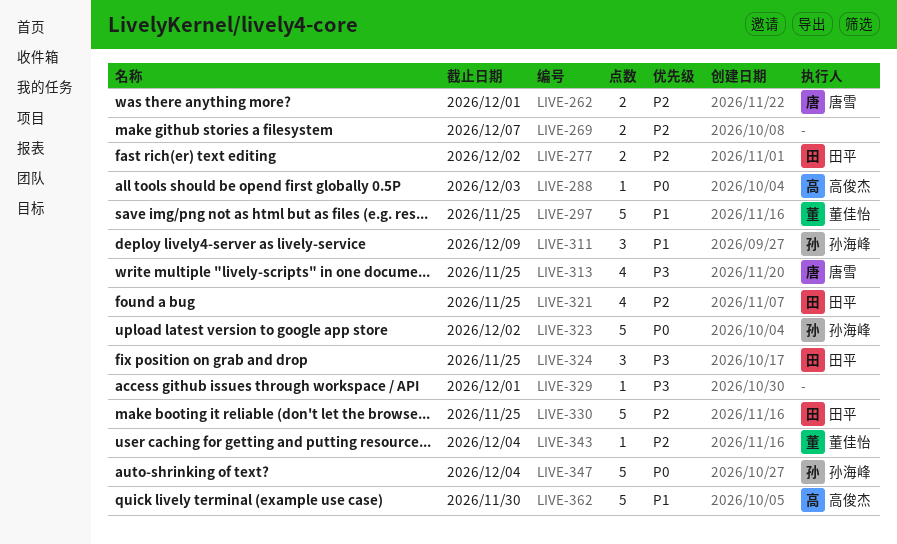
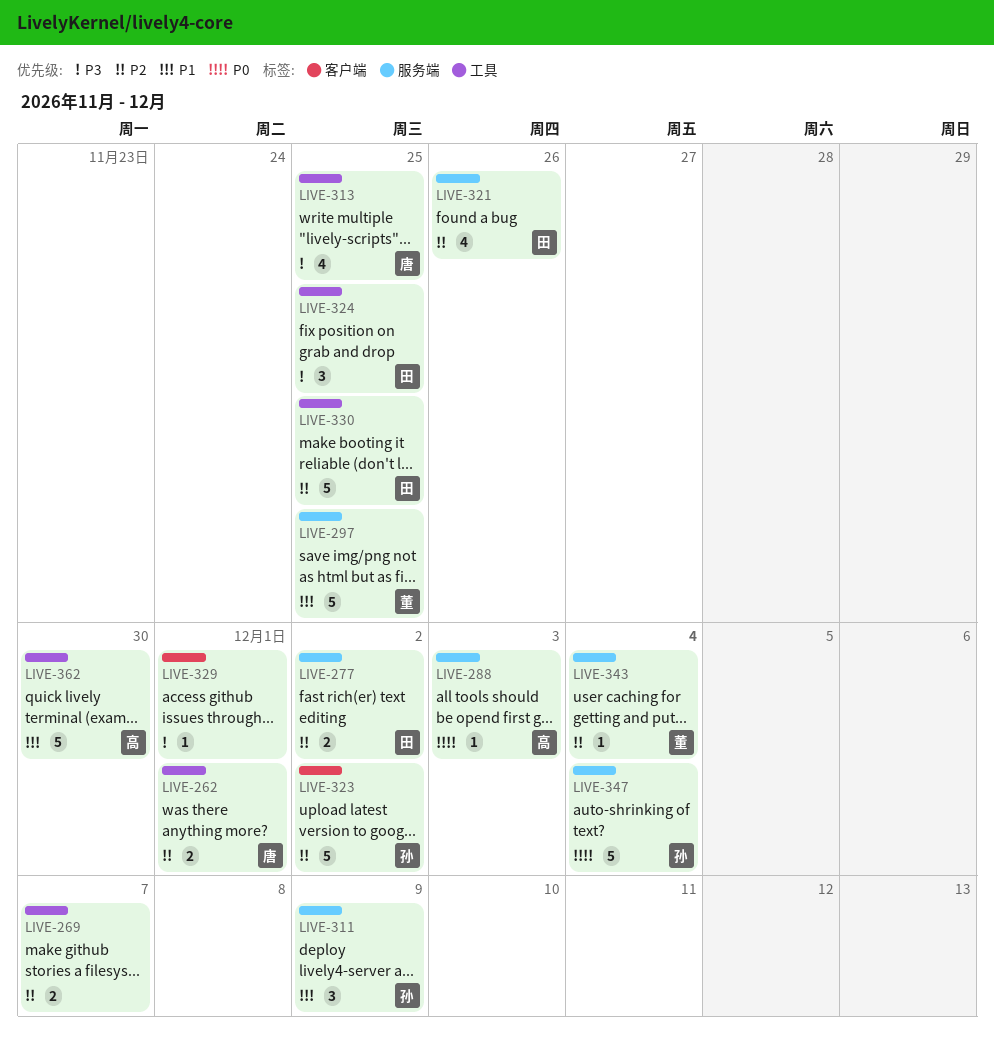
LIVE-321, due: Nov 25 -> Nov 26
LIVE-323, priority: P0 -> P2

